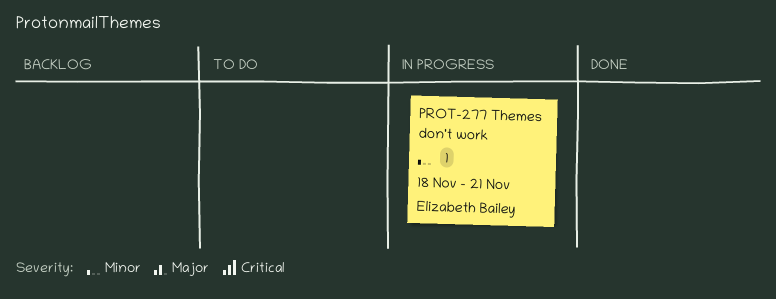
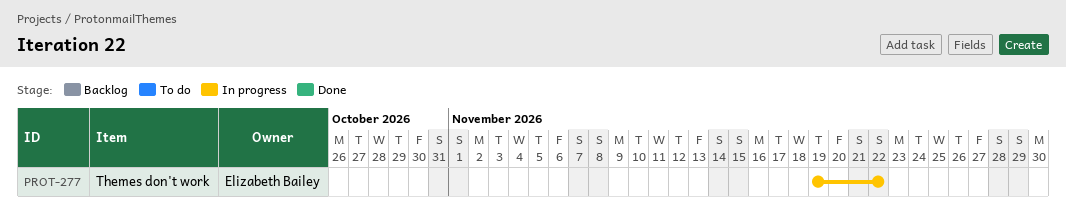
PROT-277, start: Nov 18 -> Nov 19
PROT-277, due: Nov 21 -> Nov 22

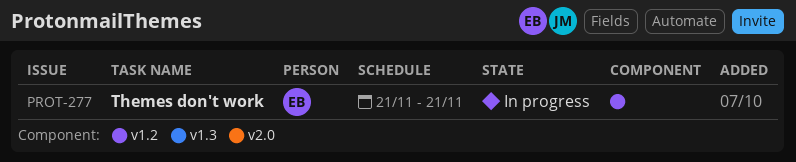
PROT-277, start: Nov 19 -> Nov 21
PROT-277, due: Nov 22 -> Nov 21

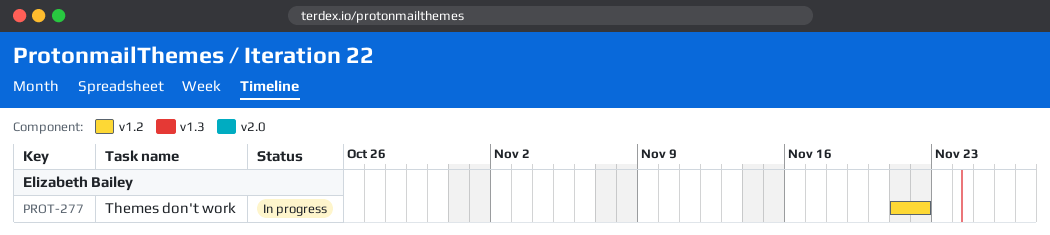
PROT-277, due: Nov 21 -> Nov 22

